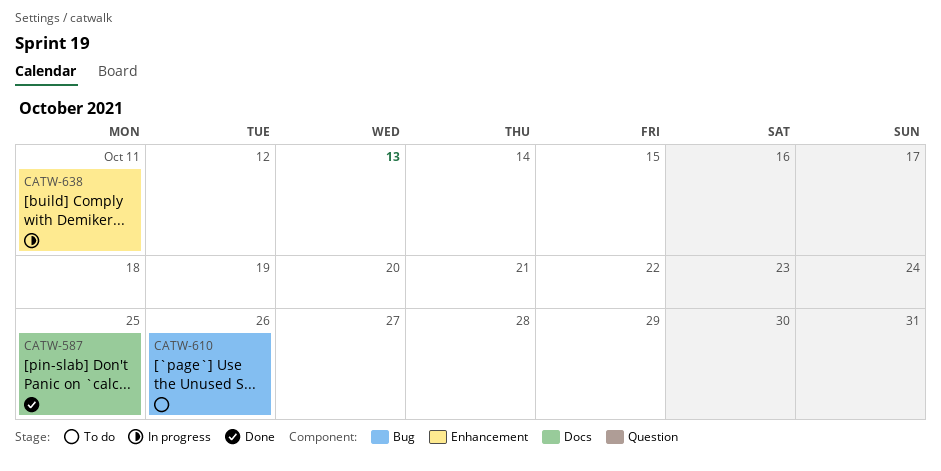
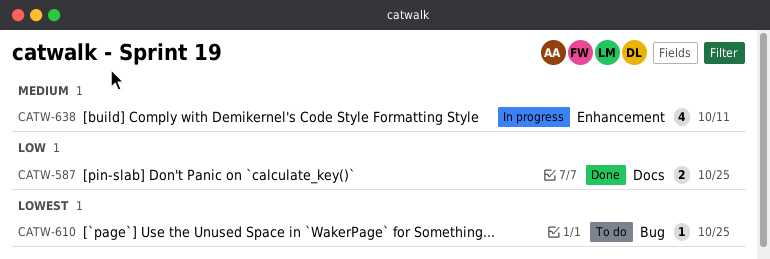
CATW-610, due: Oct 26 -> Oct 25

